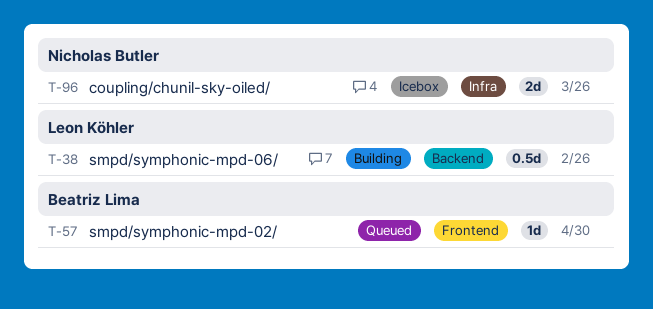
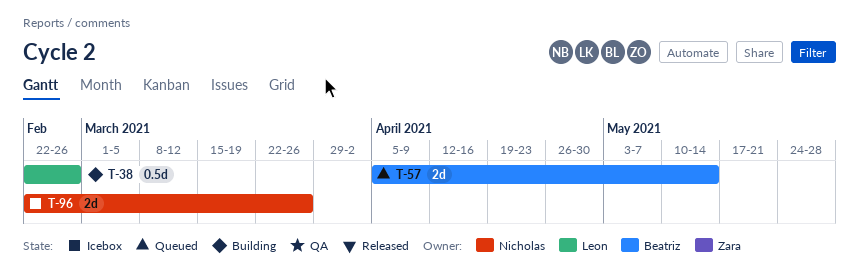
T-57, estimate: 1d -> 2d
T-57, due: Apr 30 -> May 14

